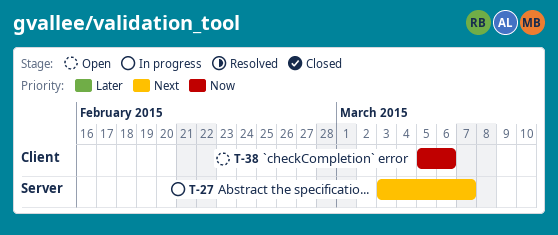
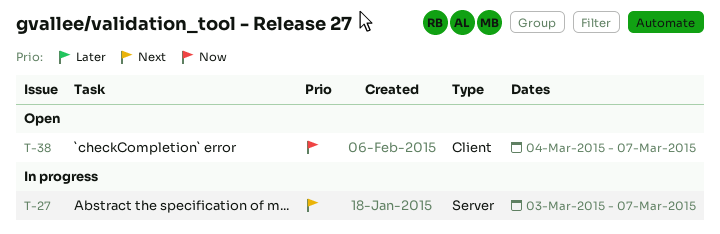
T-38, start: Mar 5 -> Mar 4
T-38, due: Mar 6 -> Mar 7

